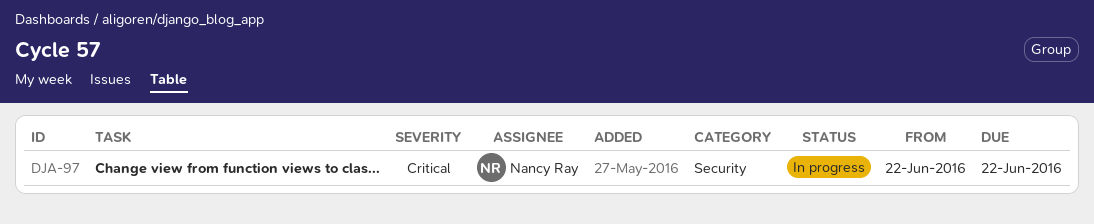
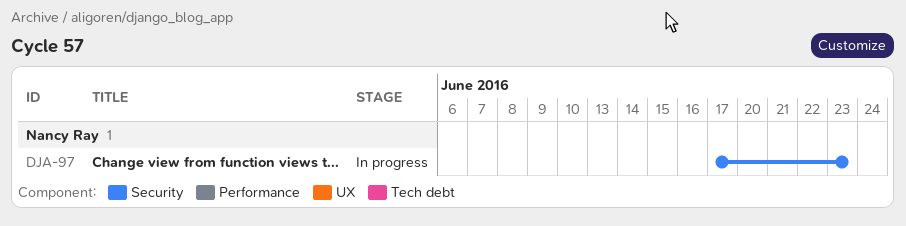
DJA-97, start: Jun 22 -> Jun 17
DJA-97, due: Jun 22 -> Jun 23

